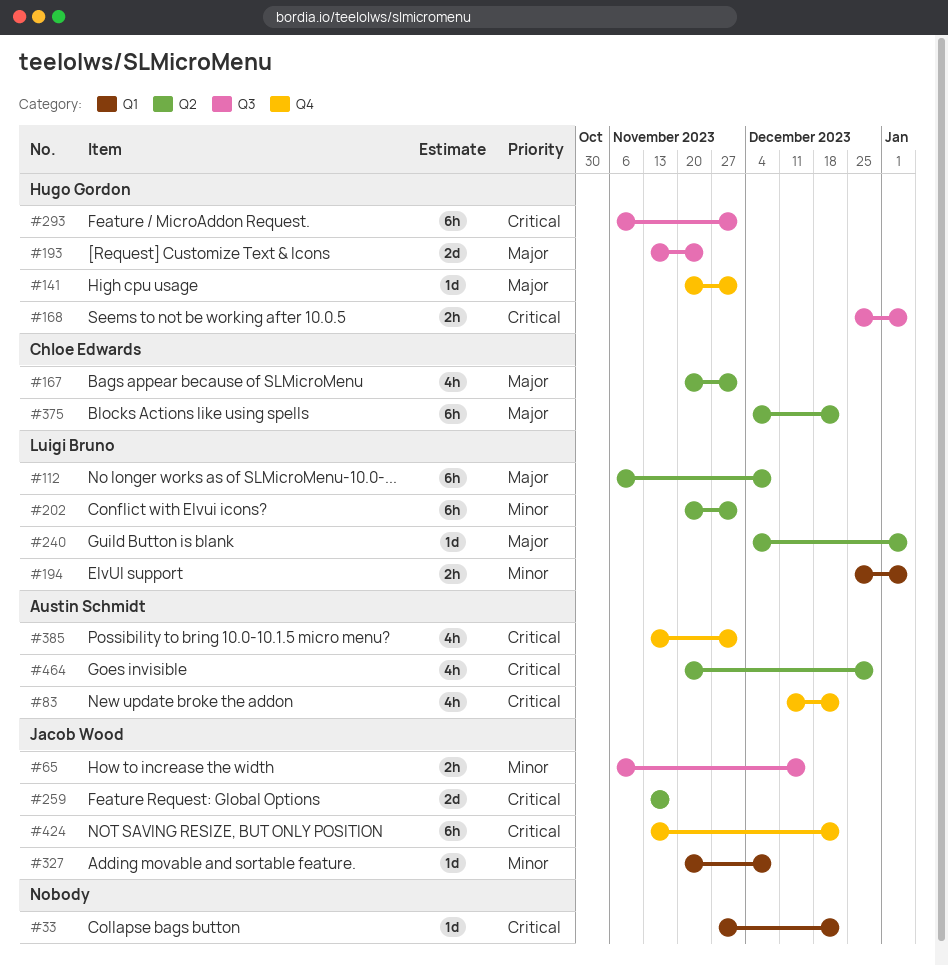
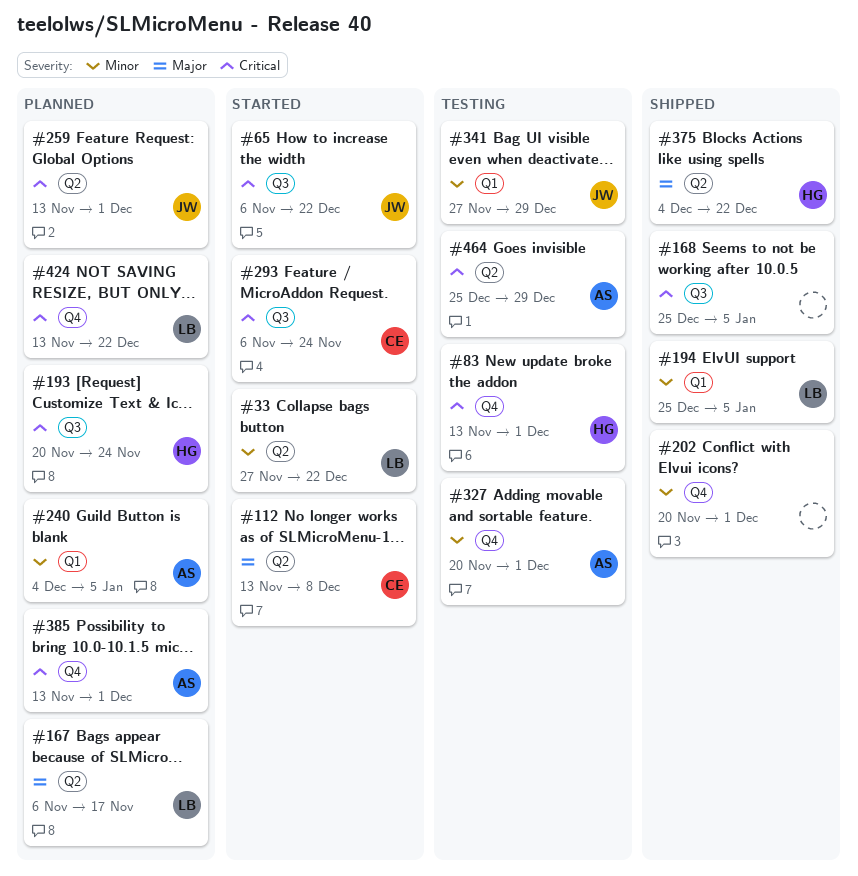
#33, owner: none -> Luigi Bruno
#33, priority: Critical -> Minor
#33, label: Q1 -> Q2
#65, priority: Minor -> Critical
#65, due: Dec 15 -> Dec 22
#83, owner: Austin Schmidt -> Hugo Gordon
#83, start: Dec 11 -> Nov 13
#83, due: Dec 22 -> Dec 1
#112, owner: Luigi Bruno -> Chloe Edwards
#112, start: Nov 6 -> Nov 13
#141: present -> none
#167, owner: Chloe Edwards -> Luigi Bruno
#167, start: Nov 20 -> Nov 6
#167, due: Dec 1 -> Nov 17
#168, owner: Hugo Gordon -> none
#193, priority: Major -> Critical
#193, start: Nov 13 -> Nov 20
#202, owner: Luigi Bruno -> none
#202, label: Q2 -> Q4
#240, owner: Luigi Bruno -> Austin Schmidt
#240, priority: Major -> Minor
#240, label: Q2 -> Q1
#259, due: Nov 17 -> Dec 1
#293, owner: Hugo Gordon -> Chloe Edwards
#293, due: Dec 1 -> Nov 24
#327, owner: Jacob Wood -> Austin Schmidt
#327, label: Q1 -> Q4
#327, due: Dec 8 -> Dec 1
#341: none -> present
#375, owner: Chloe Edwards -> Hugo Gordon
#424, owner: Jacob Wood -> Luigi Bruno
#464, start: Nov 20 -> Dec 25

